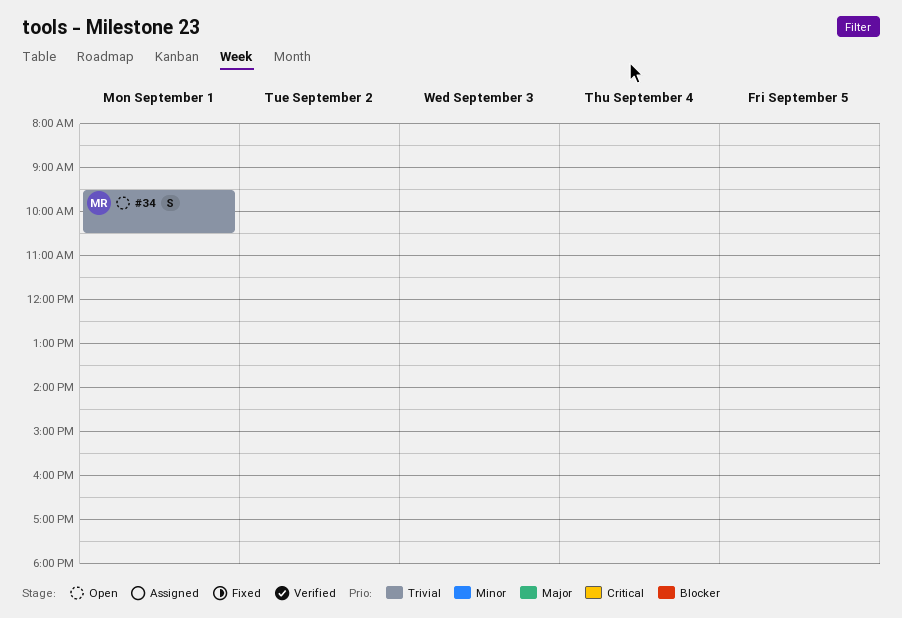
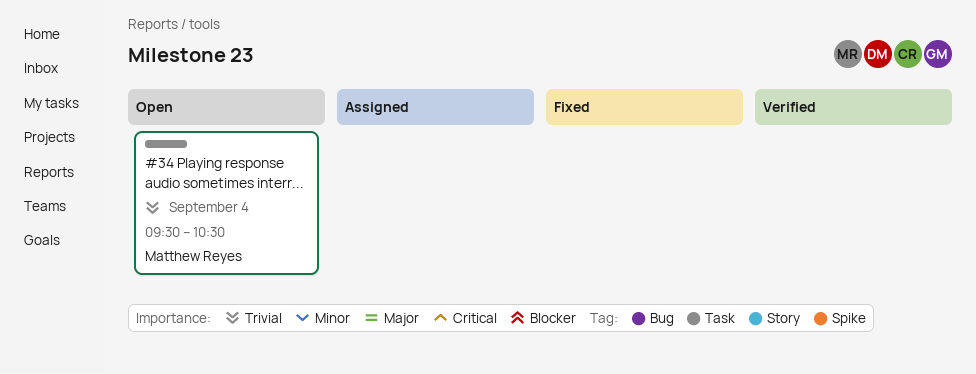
#34, day: Sep 1 -> Sep 4

